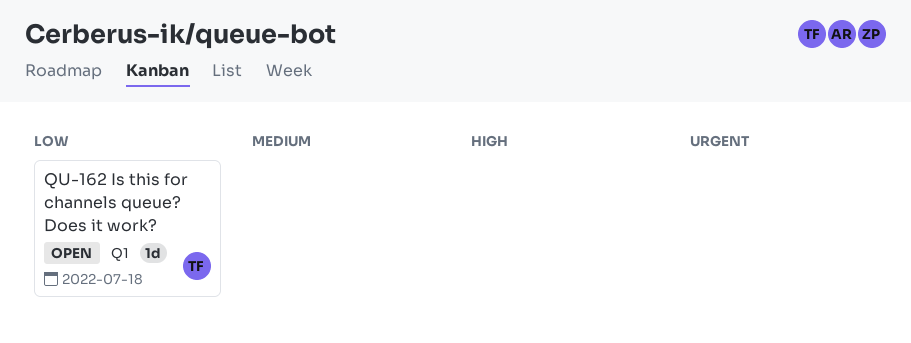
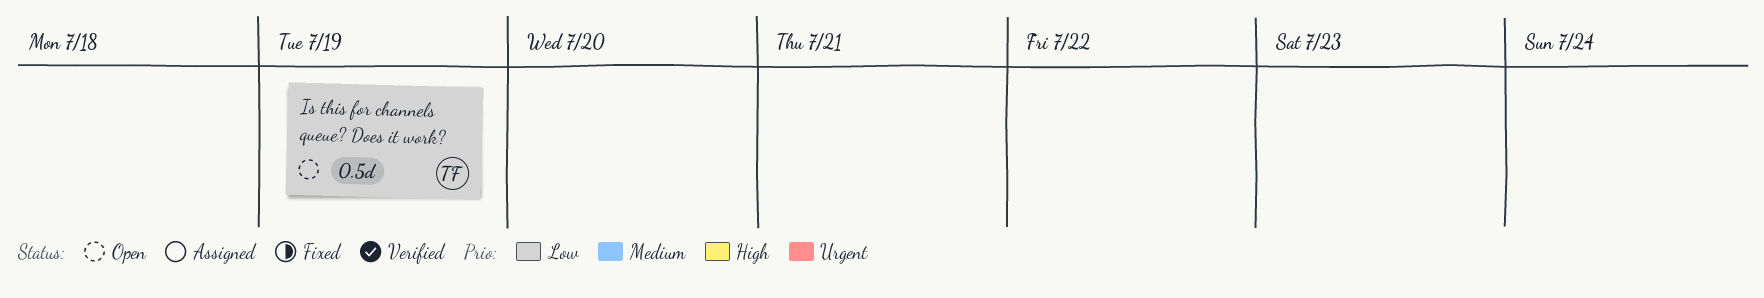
Is this for channels queue? Does it work?, estimate: 1d -> 0.5d
Is this for channels queue? Does it work?, due: Jul 18 -> Jul 19

